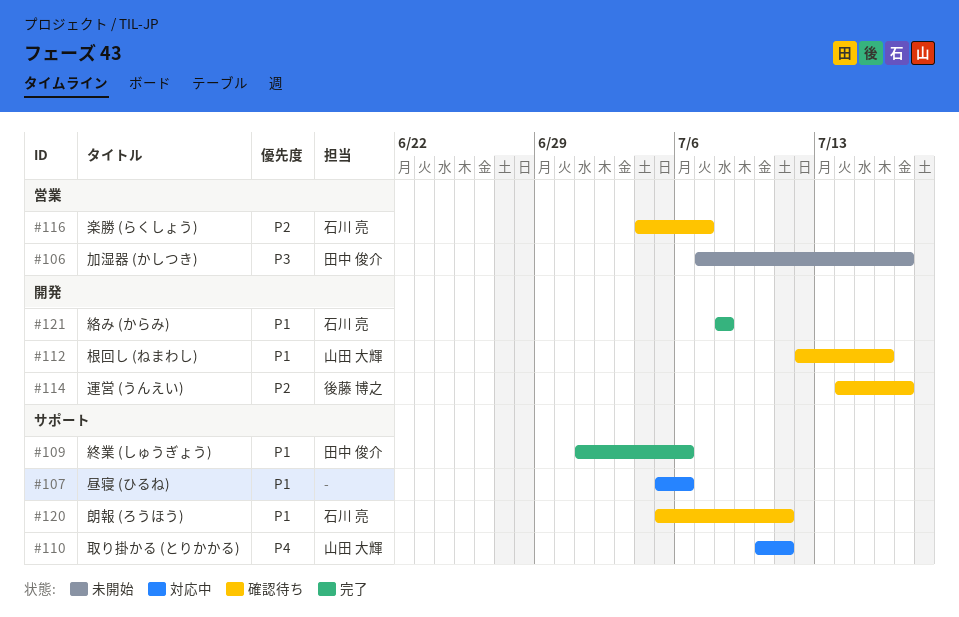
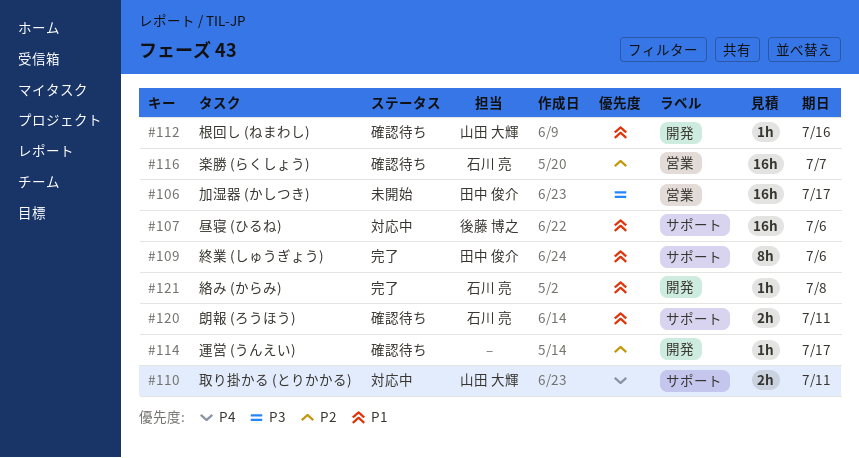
#107, owner: none -> 後藤 博之
#114, owner: 後藤 博之 -> none

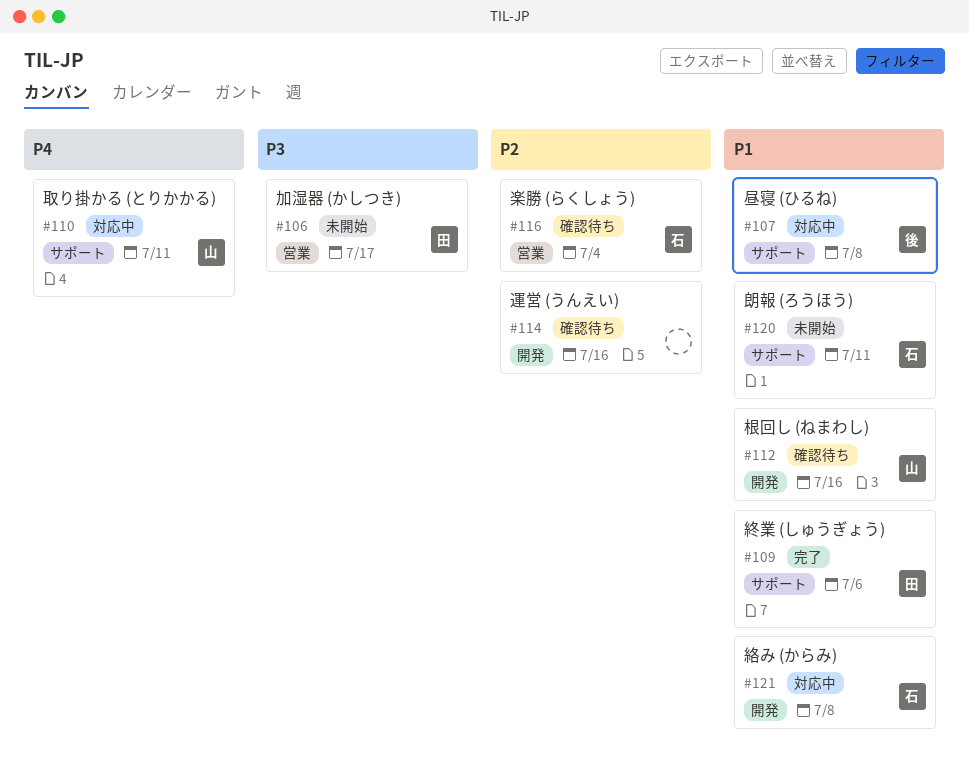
#107, due: Jul 6 -> Jul 8
#114, due: Jul 17 -> Jul 16
#116, due: Jul 7 -> Jul 4
#120, status: 確認待ち -> 未開始
#121, status: 完了 -> 対応中

